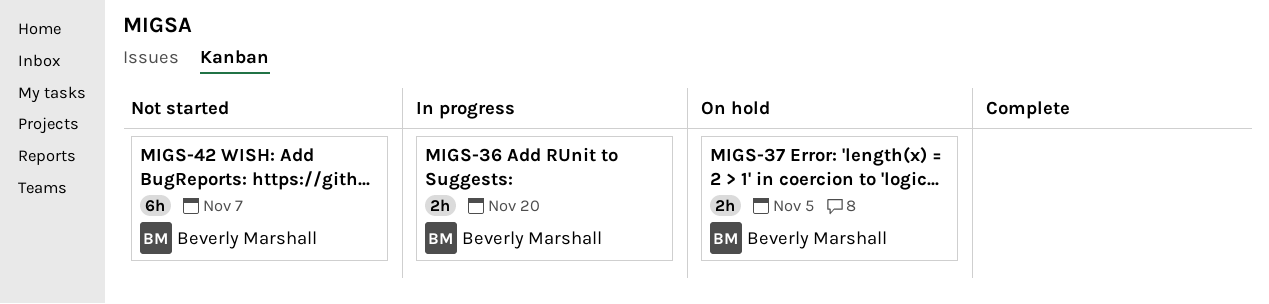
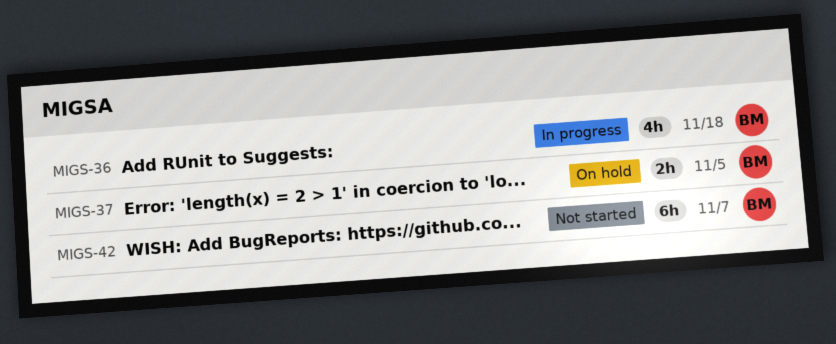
MIGS-36, estimate: 2h -> 4h
MIGS-36, due: Nov 20 -> Nov 18

